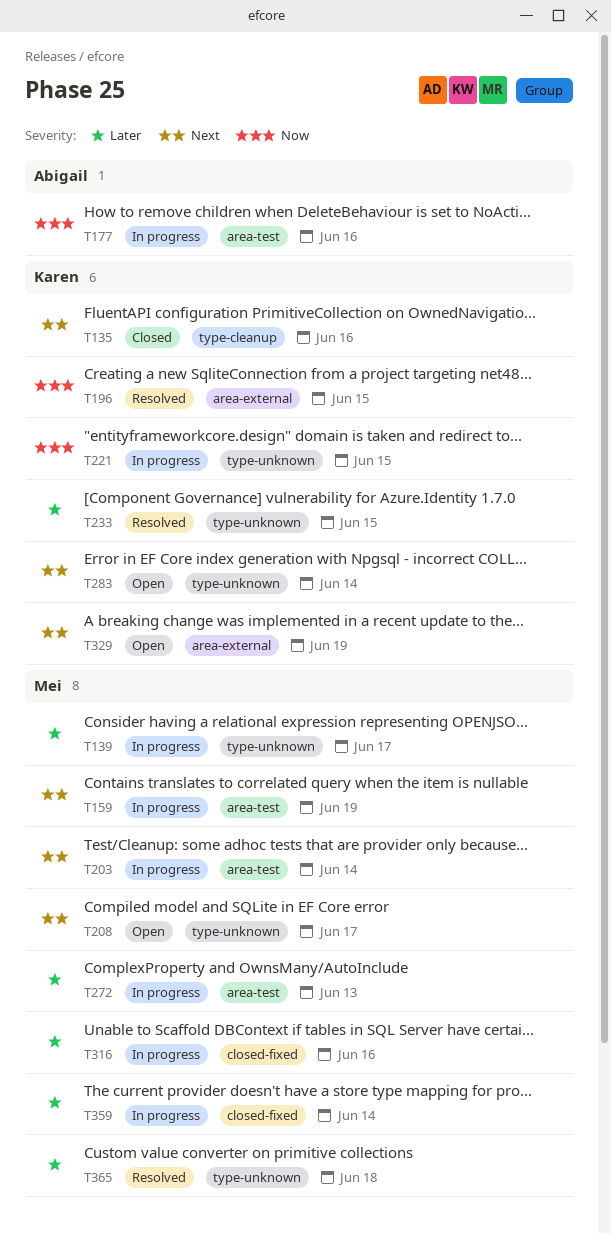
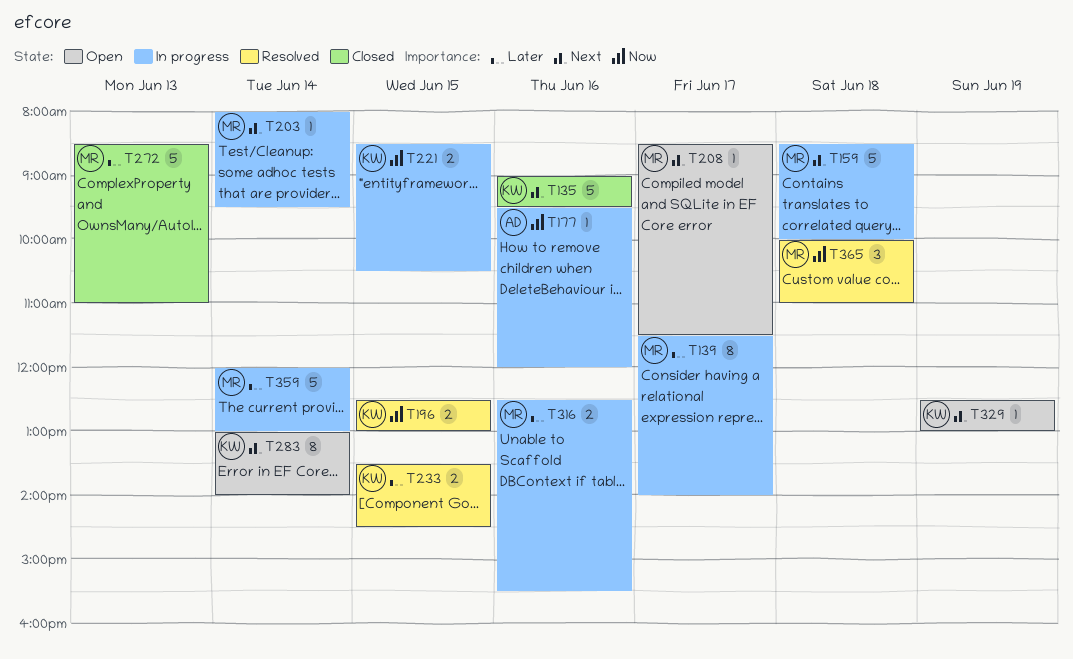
T159, day: Jun 19 -> Jun 18
T272, status: In progress -> Closed
T365, priority: Later -> Now

